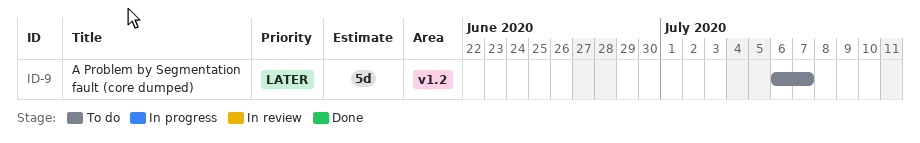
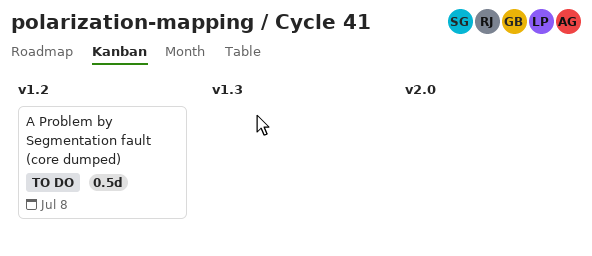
A Problem by Segmentation fault (core dumped), estimate: 5d -> 0.5d
A Problem by Segmentation fault (core dumped), due: Jul 7 -> Jul 8

